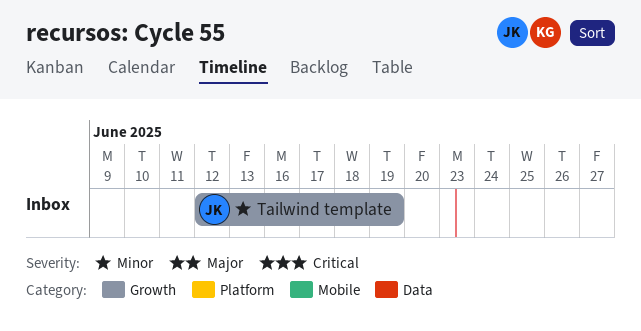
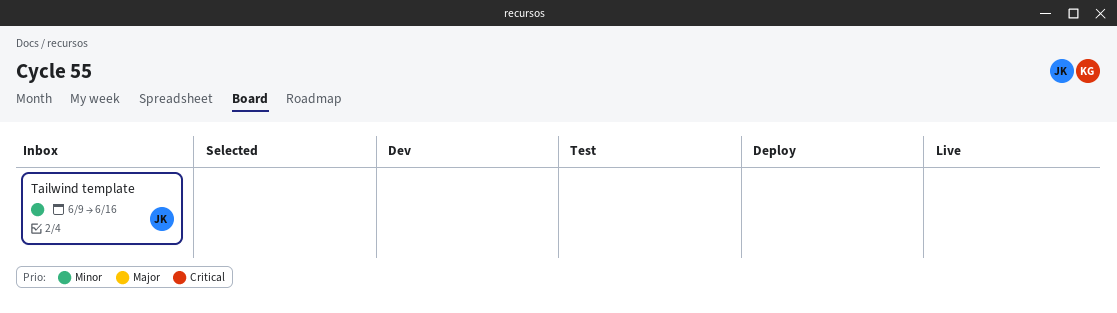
Tailwind template, start: Jun 12 -> Jun 9
Tailwind template, due: Jun 19 -> Jun 16

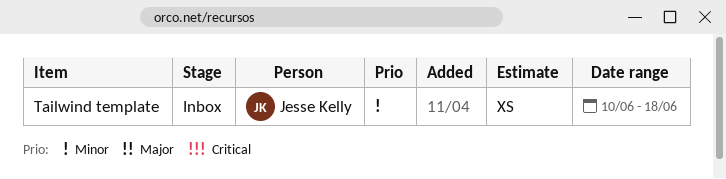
Tailwind template, start: Jun 9 -> Jun 10
Tailwind template, due: Jun 16 -> Jun 18

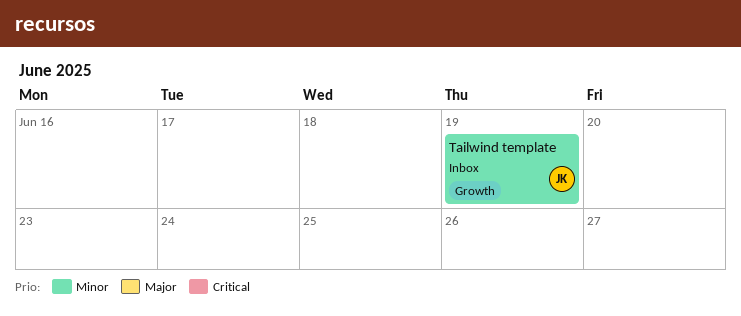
Tailwind template, due: Jun 18 -> Jun 19

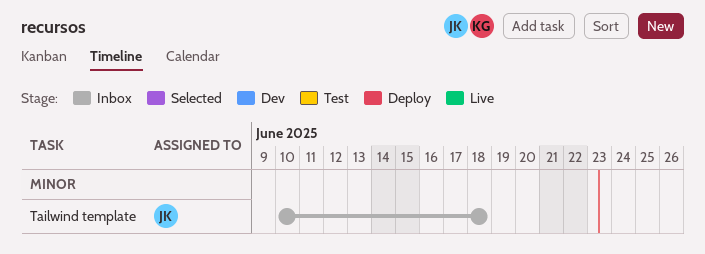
Tailwind template, due: Jun 19 -> Jun 18

